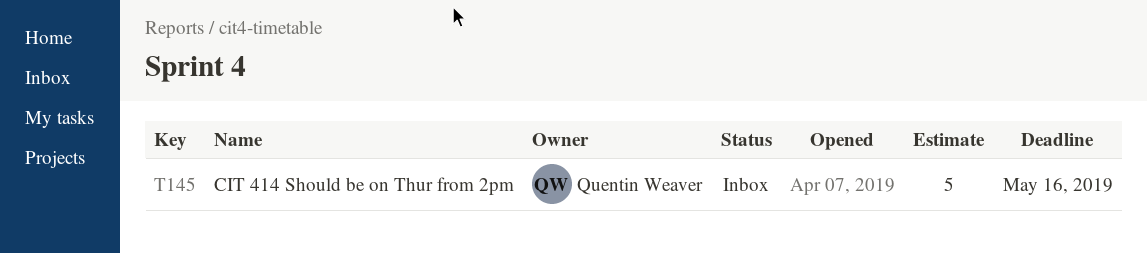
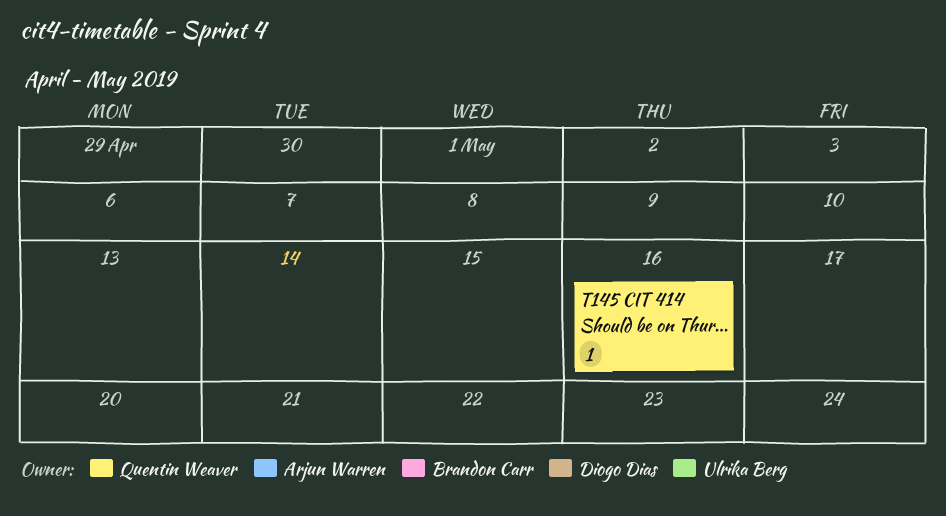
T145, estimate: 5 -> 1

